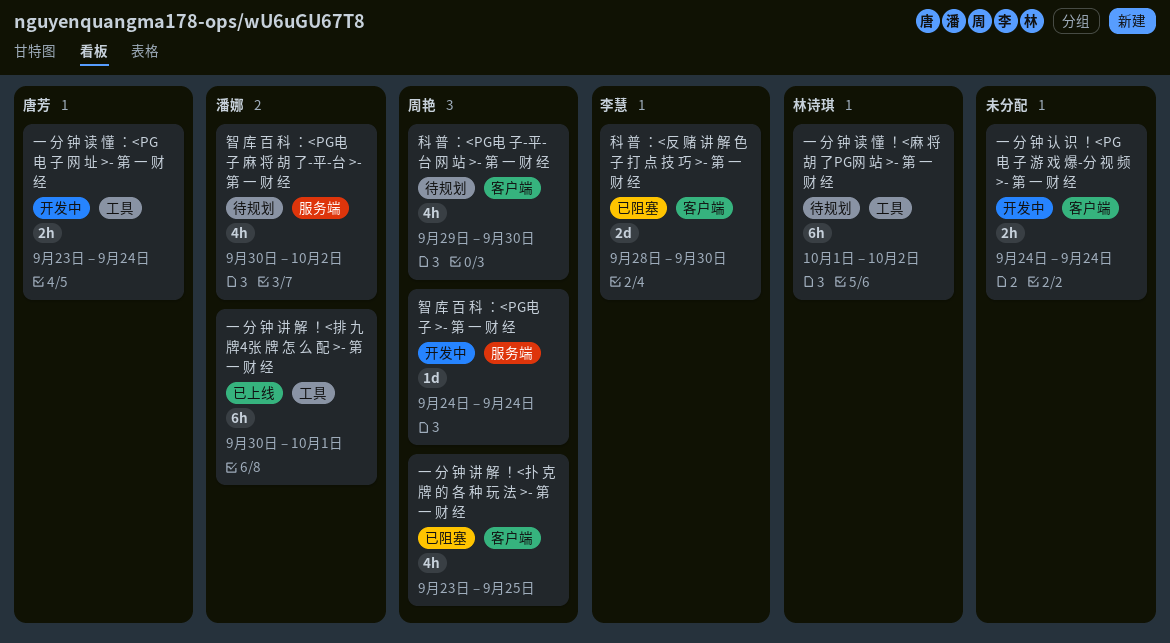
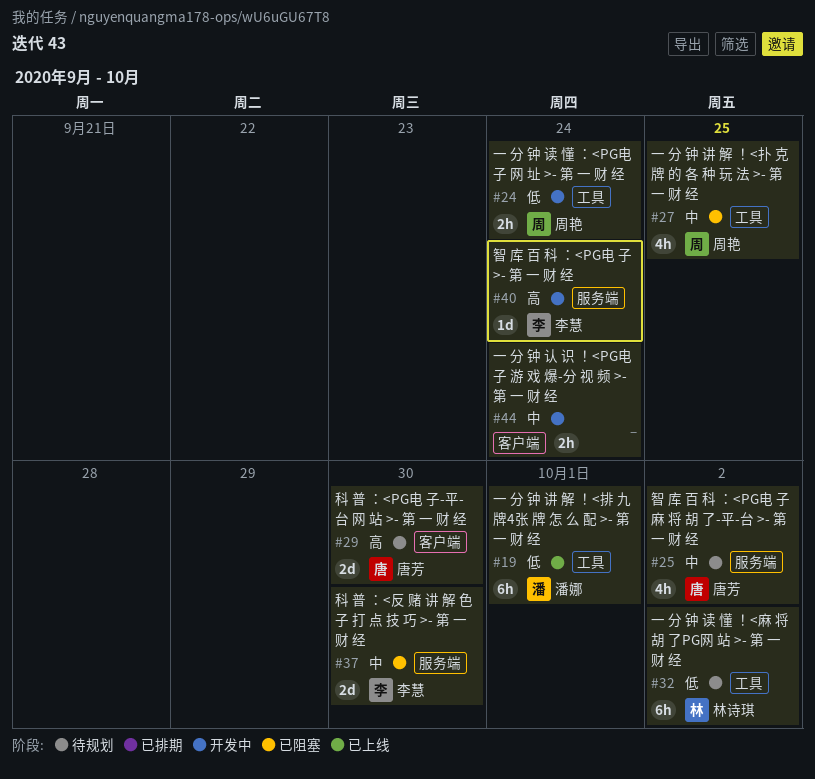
一 分 钟 讲 解 ！<扑 克 牌 的 各 种 玩 法 >- 第 一 财 经, label: 客户端 -> 工具
一 分 钟 读 懂 ：<PG电 子 网 址 >- 第 一 财 经, owner: 唐芳 -> 周艳
智 库 百 科 ：<PG电 子 >- 第 一 财 经, owner: 周艳 -> 李慧
智 库 百 科 ：<PG电 子 麻 将 胡 了-平-台 >- 第 一 财 经, owner: 潘娜 -> 唐芳
科 普 ：<PG电 子-平-台 网 站 >- 第 一 财 经, owner: 周艳 -> 唐芳
科 普 ：<PG电 子-平-台 网 站 >- 第 一 财 经, estimate: 4h -> 2d
科 普 ：<反 赌 讲 解 色 子 打 点 技 巧 >- 第 一 财 经, label: 客户端 -> 服务端

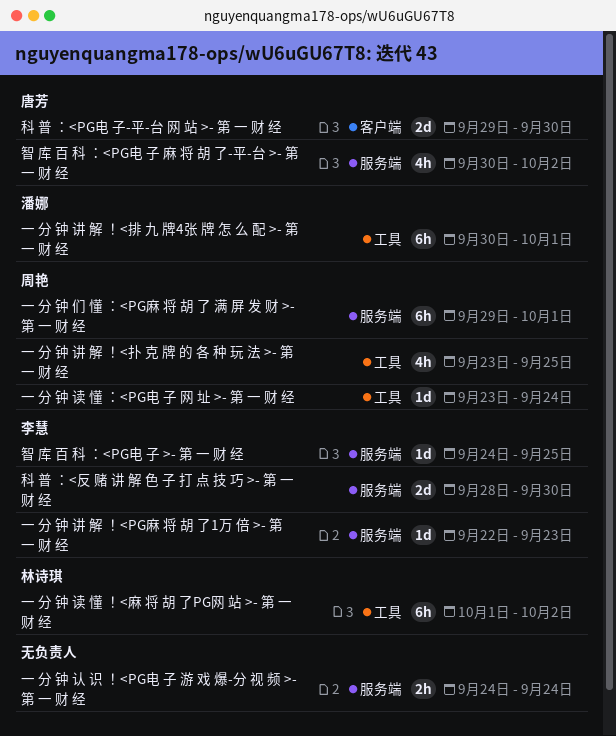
一 分 钟 们 懂 ：<PG麻 将 胡 了 满 屏 发 财 >- 第 一 财 经: none -> present
一 分 钟 认 识 ！<PG电 子 游 戏 爆-分 视 频 >- 第 一 财 经, label: 客户端 -> 服务端
一 分 钟 讲 解 ！<PG麻 将 胡 了1万 倍 >- 第 一 财 经: none -> present
一 分 钟 读 懂 ：<PG电 子 网 址 >- 第 一 财 经, estimate: 2h -> 1d
智 库 百 科 ：<PG电 子 >- 第 一 财 经, due: Sep 24 -> Sep 25

